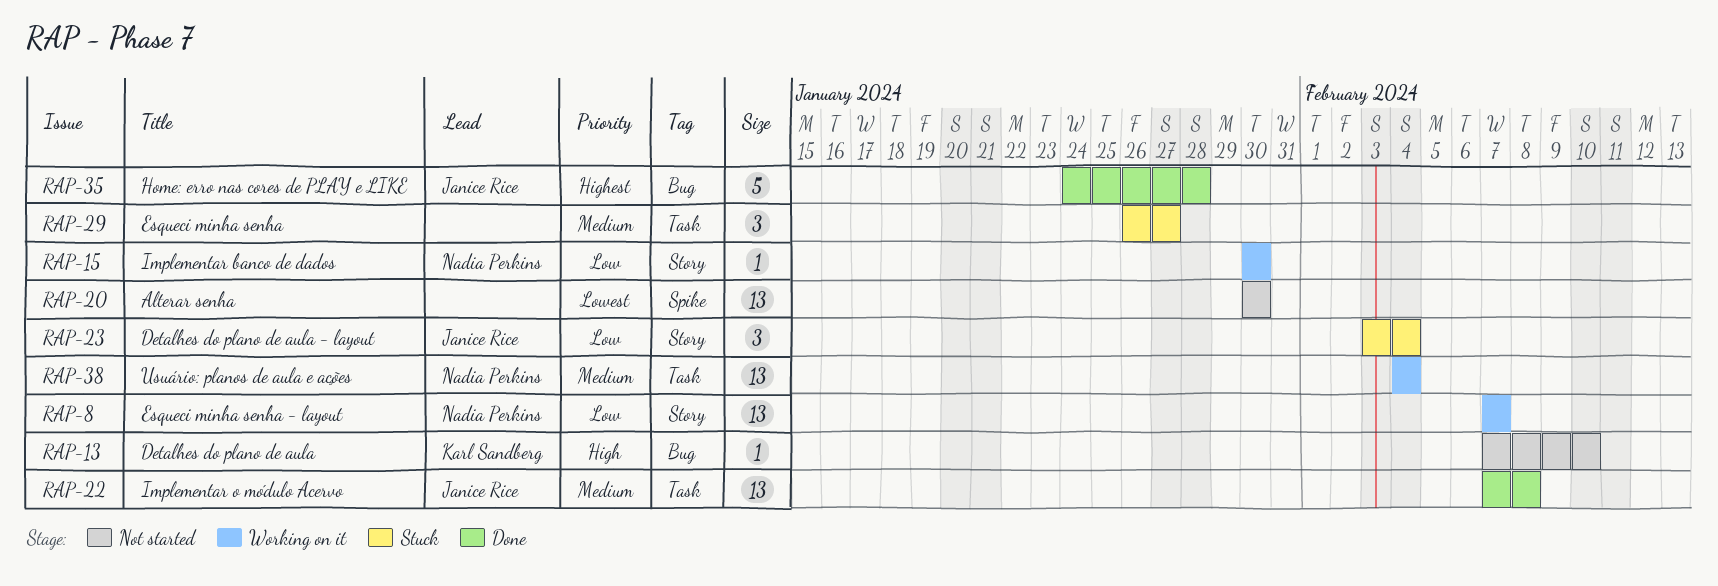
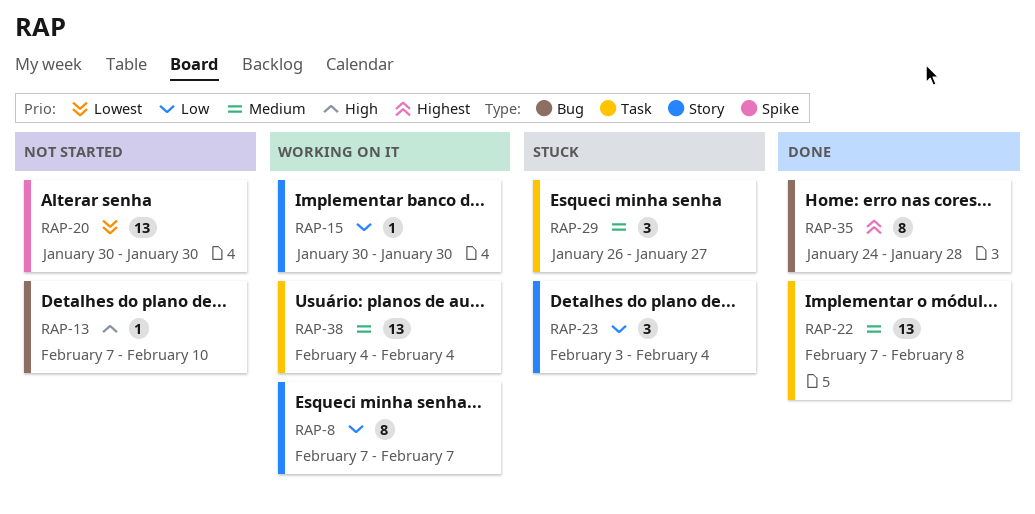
RAP-8, estimate: 13 -> 8
RAP-35, estimate: 5 -> 8

